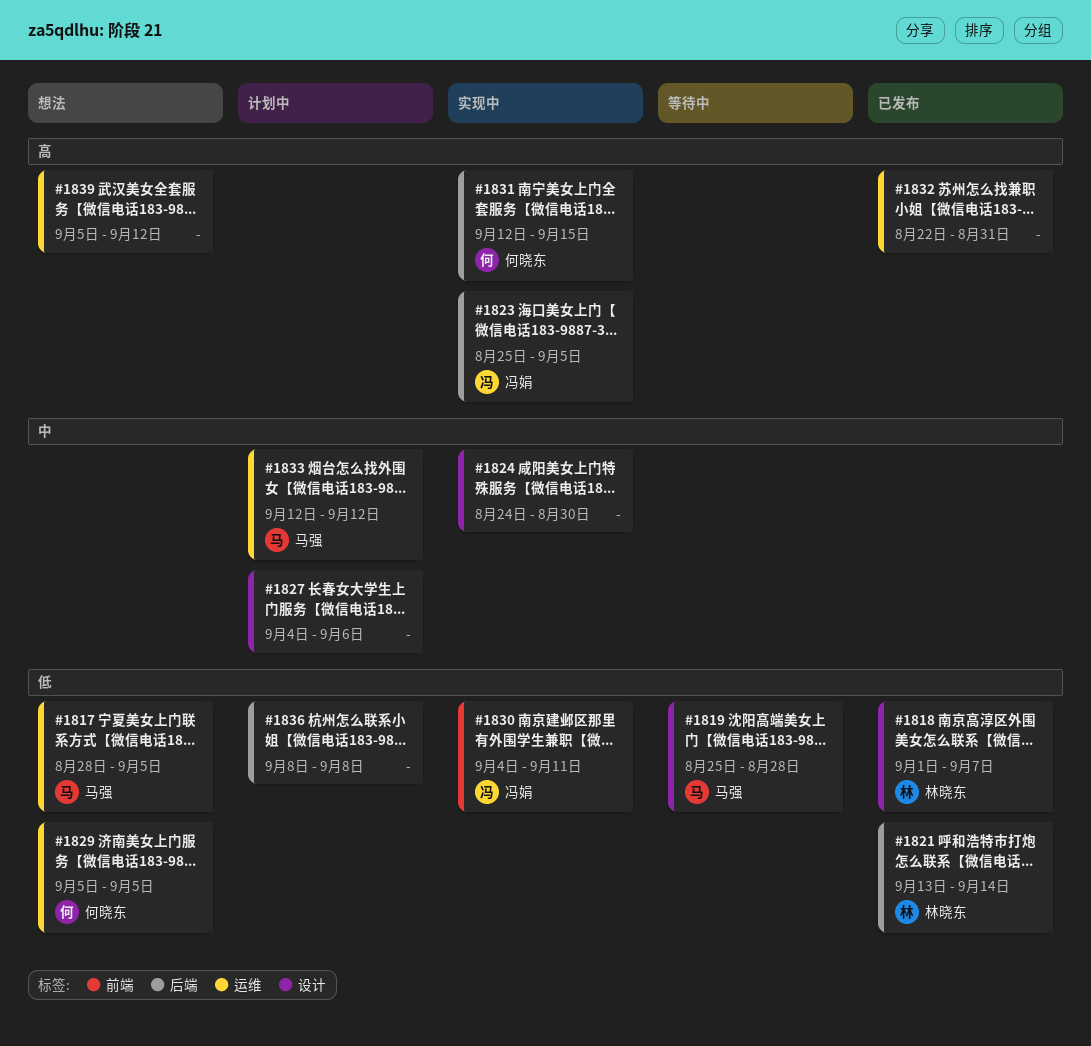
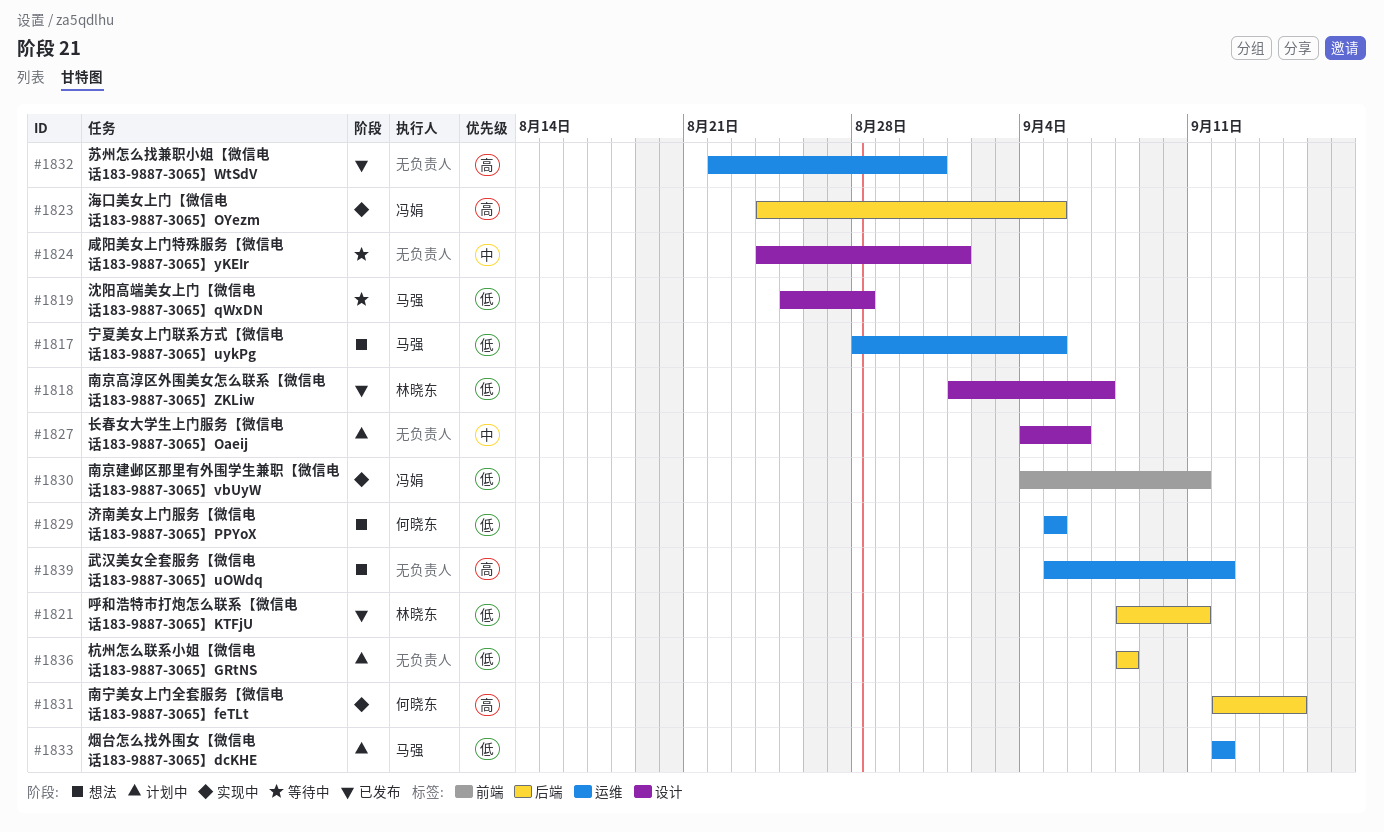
#1821, start: Sep 13 -> Sep 8
#1821, due: Sep 14 -> Sep 11
#1823, start: Aug 25 -> Aug 24
#1824, status: 实现中 -> 等待中
#1824, due: Aug 30 -> Sep 1
#1833, priority: 中 -> 低

